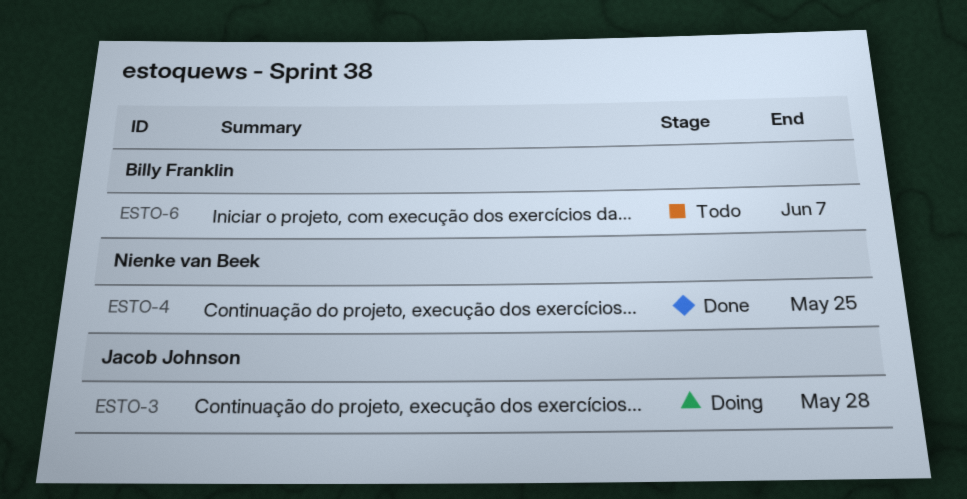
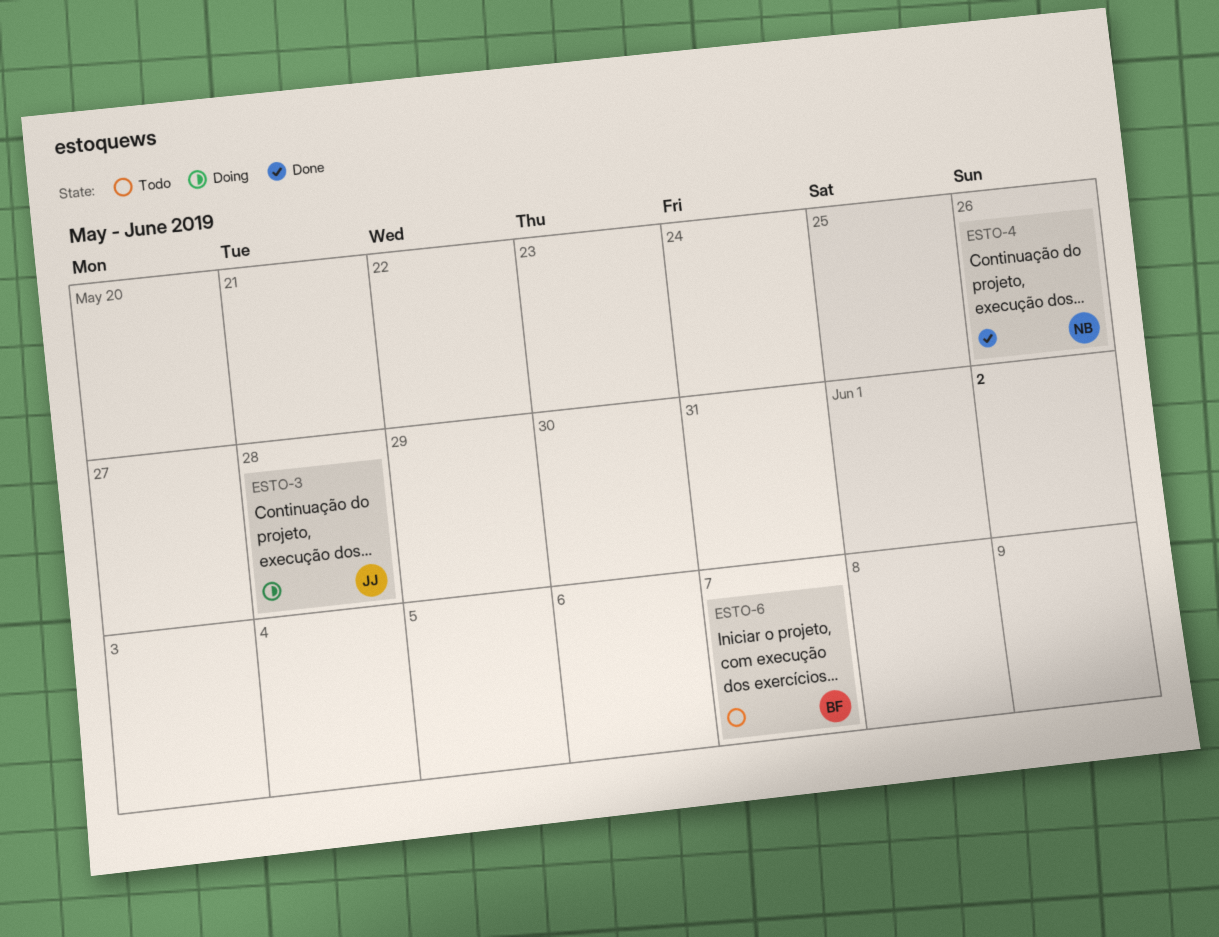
ESTO-4, due: May 25 -> May 26

